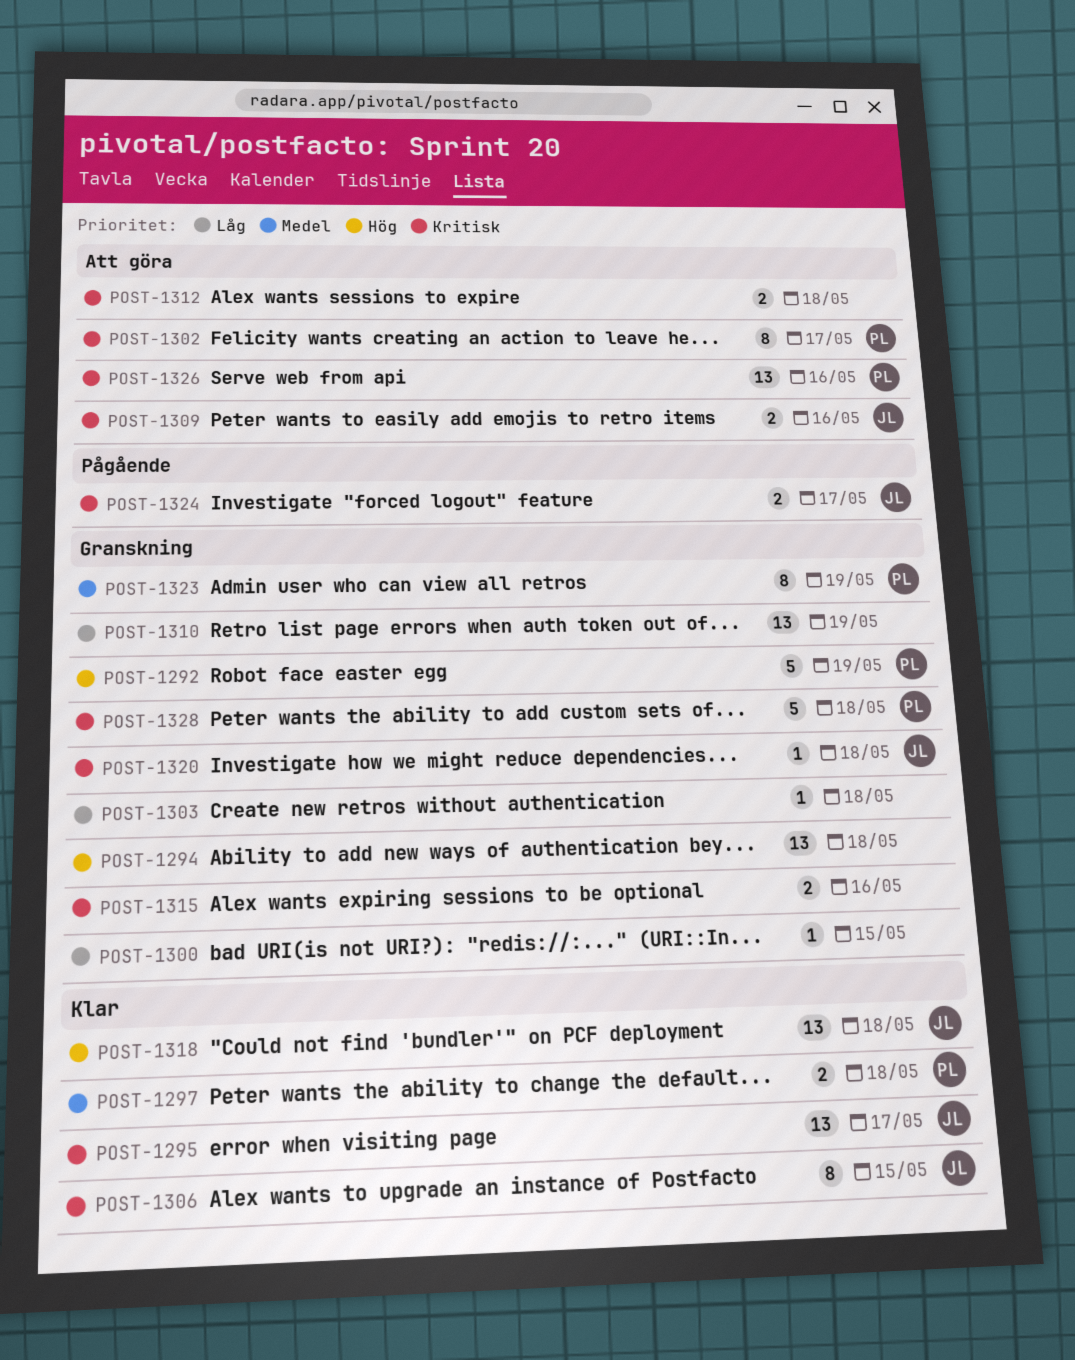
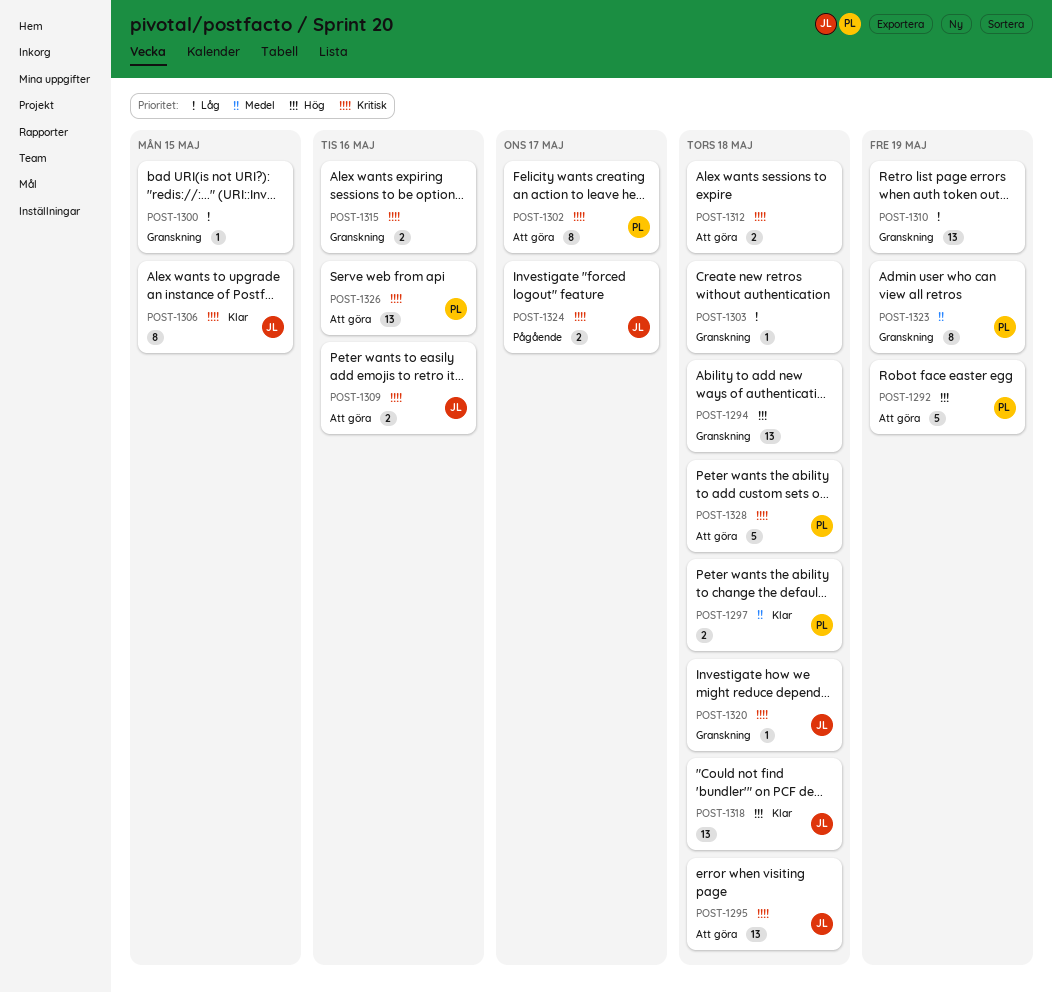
POST-1292, status: Granskning -> Att göra
POST-1295, status: Klar -> Att göra
POST-1295, due: May 17 -> May 18
POST-1328, status: Granskning -> Att göra

